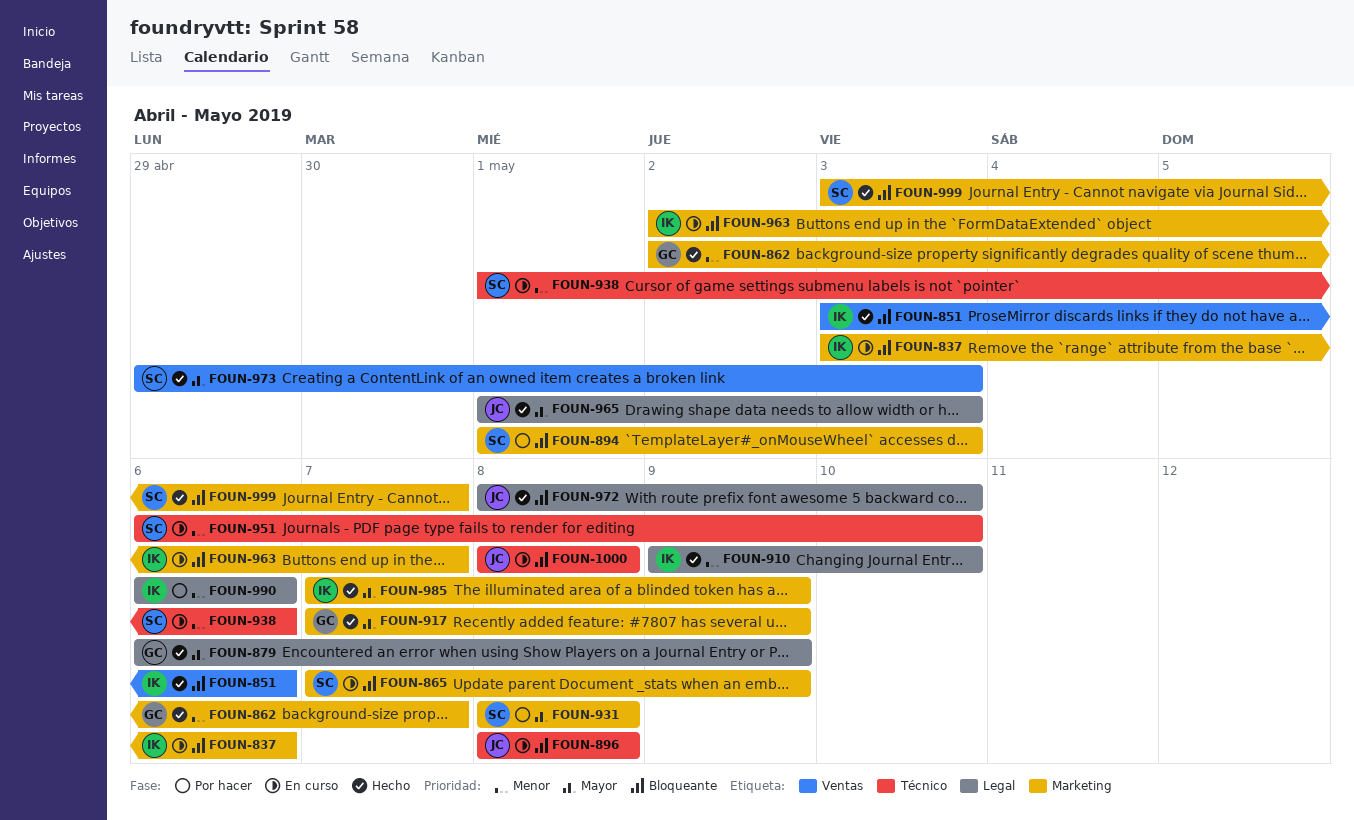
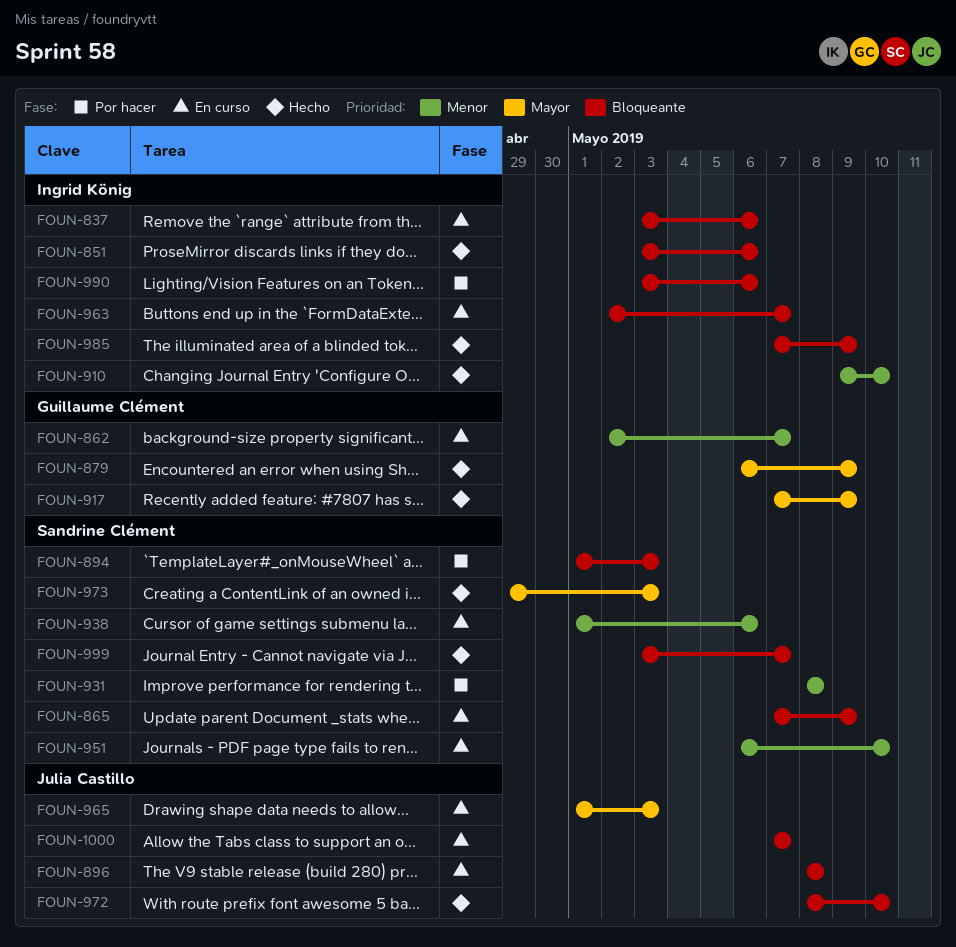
FOUN-862, status: Hecho -> En curso
FOUN-931, priority: Mayor -> Menor
FOUN-965, status: Hecho -> En curso
FOUN-985, priority: Mayor -> Bloqueante
FOUN-990, priority: Menor -> Bloqueante
FOUN-990, start: May 6 -> May 3
FOUN-1000, start: May 8 -> May 7
FOUN-1000, due: May 8 -> May 7

